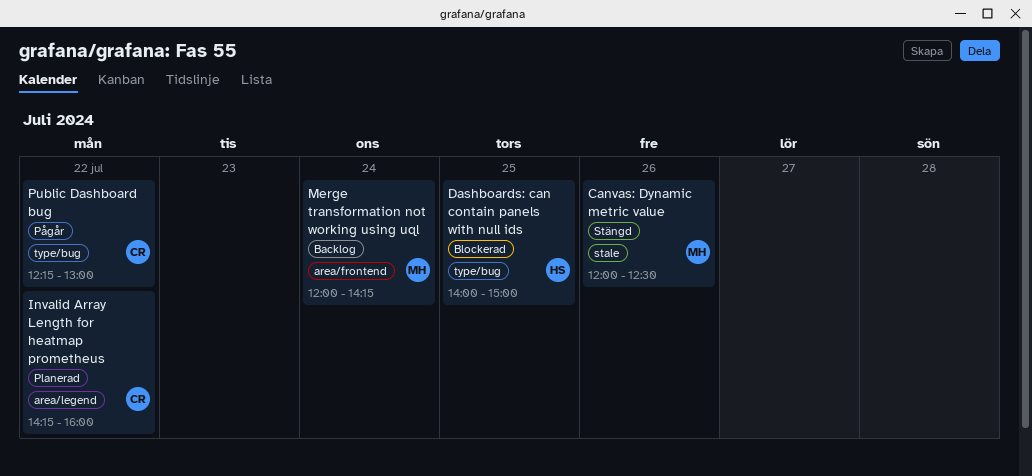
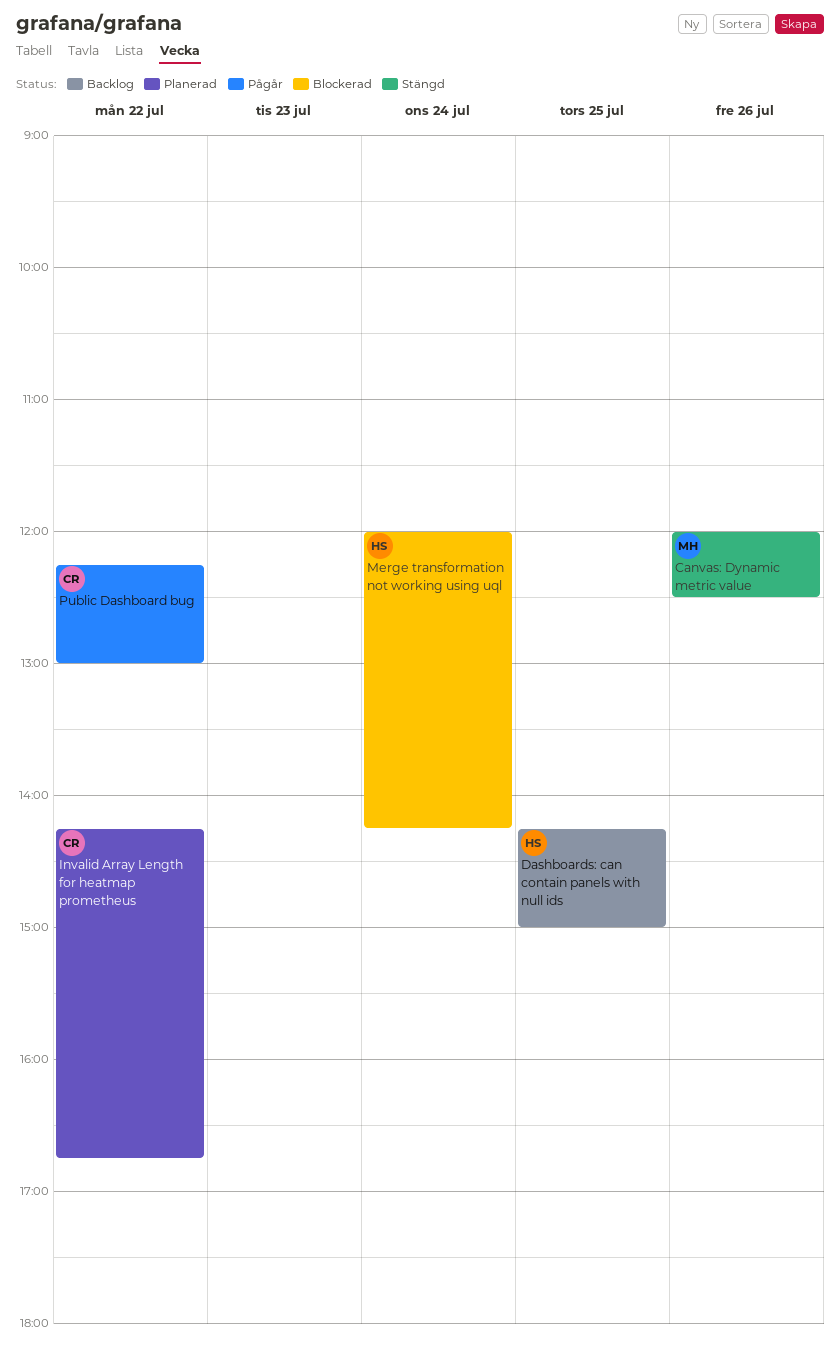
Dashboards: can contain panels with null ids, status: Blockerad -> Backlog
Dashboards: can contain panels with null ids, begins: 14:00 -> 14:15
Invalid Array Length for heatmap prometheus, ends: 16:00 -> 16:45
Merge transformation not working using uql, status: Backlog -> Blockerad
Merge transformation not working using uql, owner: MH -> HS

